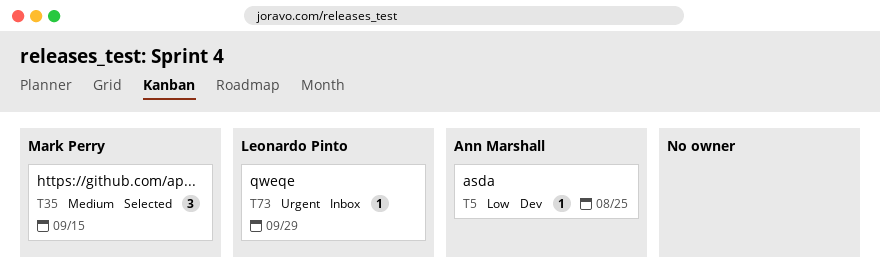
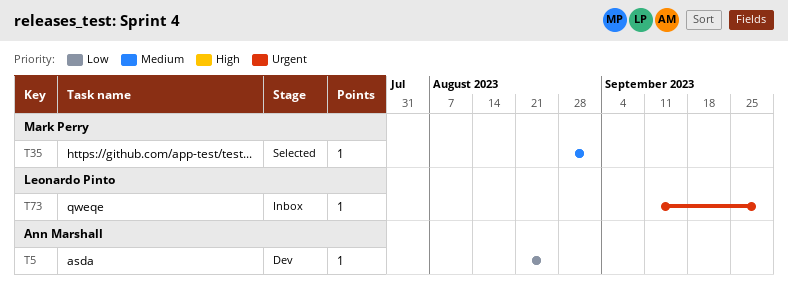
T35, estimate: 3 -> 1
T35, due: Sep 15 -> Sep 1

